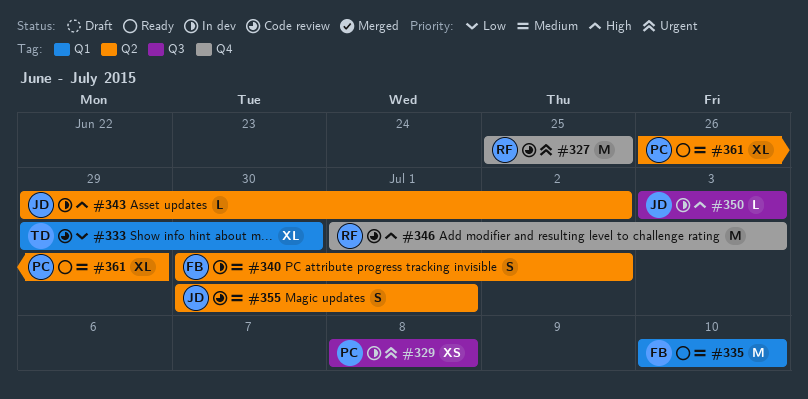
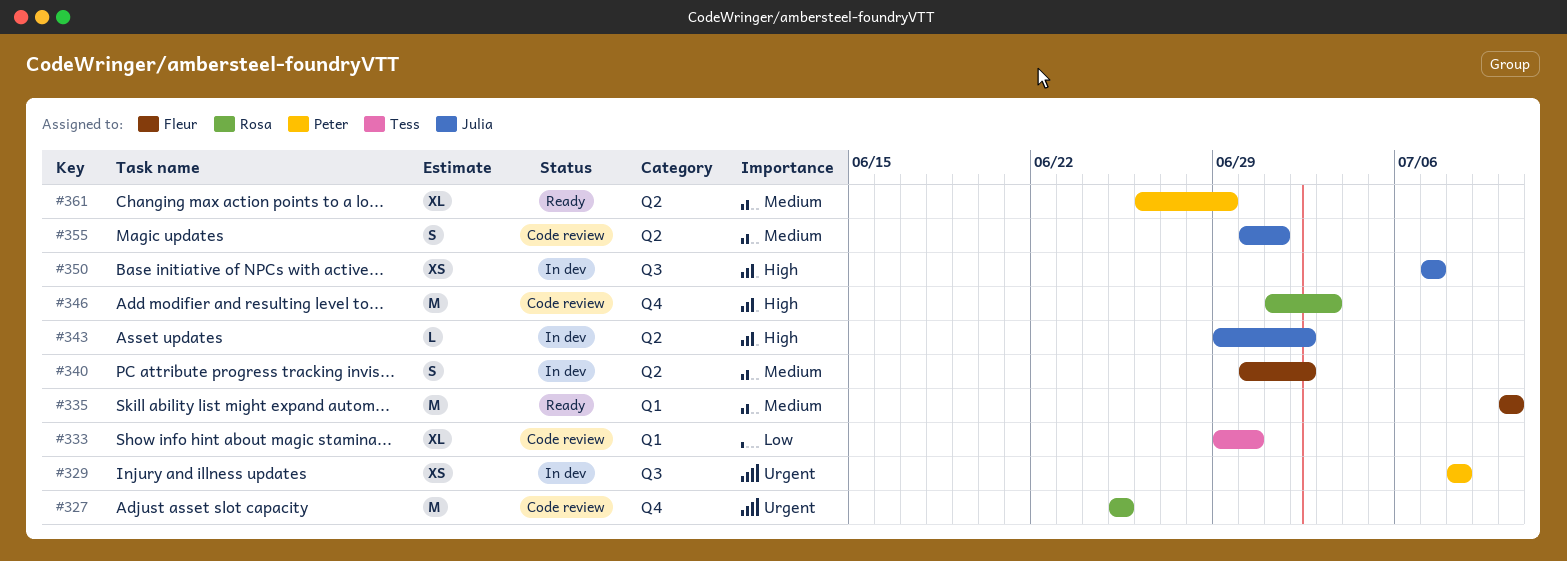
#350, estimate: L -> XS
#350, start: Jul 3 -> Jul 7
#350, due: Jul 3 -> Jul 7

